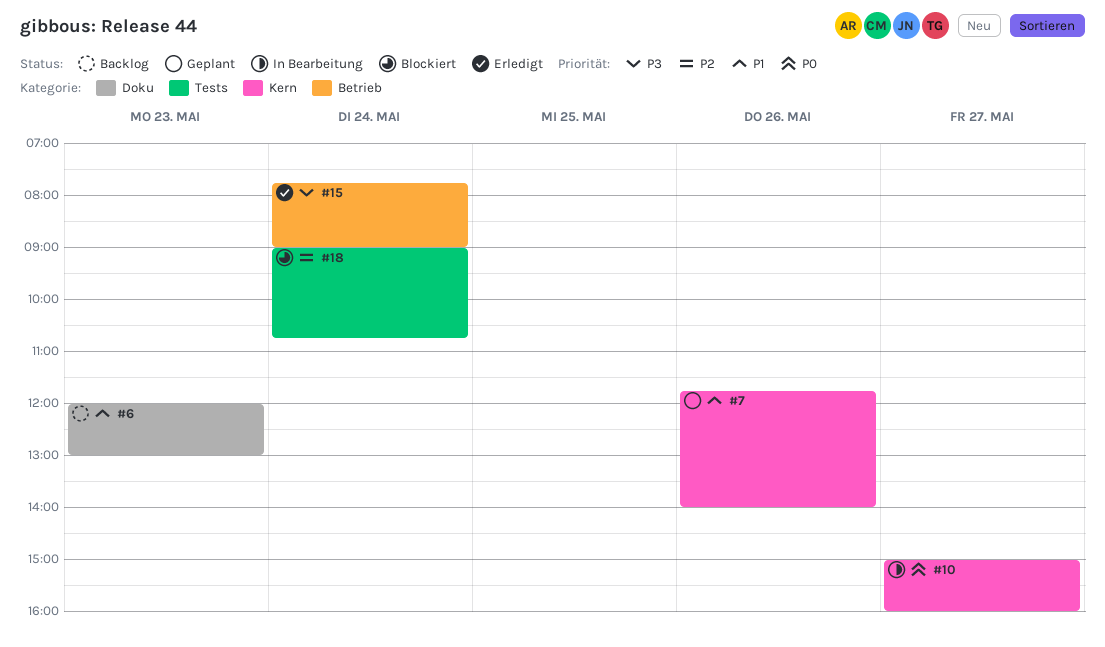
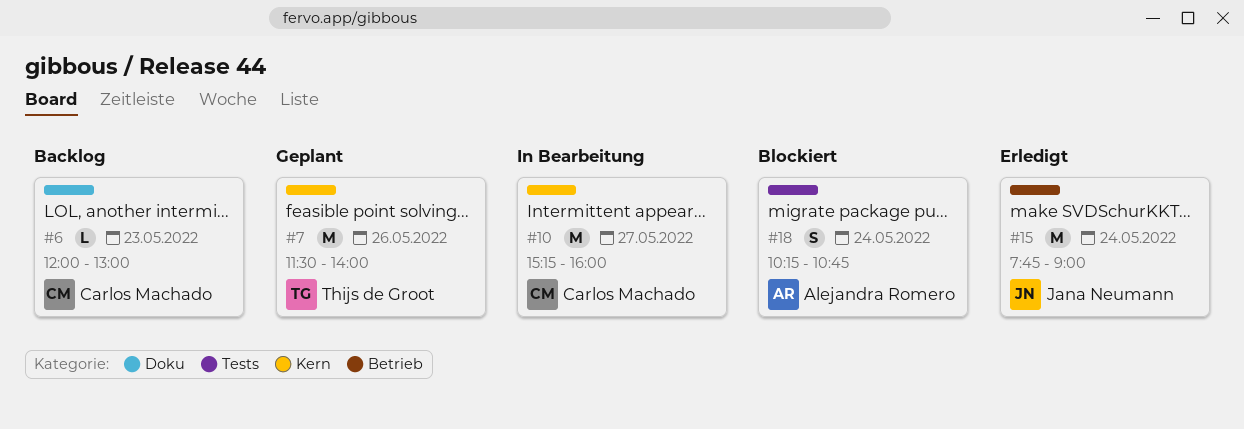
#7, begins: 11:45 -> 11:30
#10, begins: 15:00 -> 15:15
#18, begins: 09:00 -> 10:15

